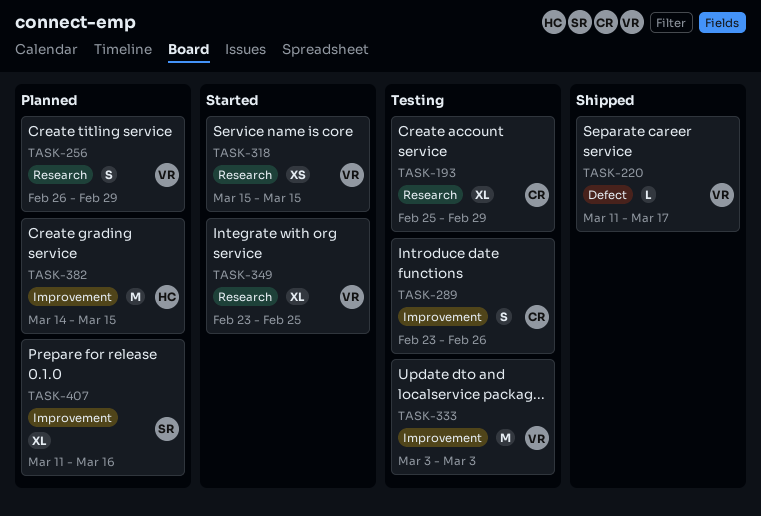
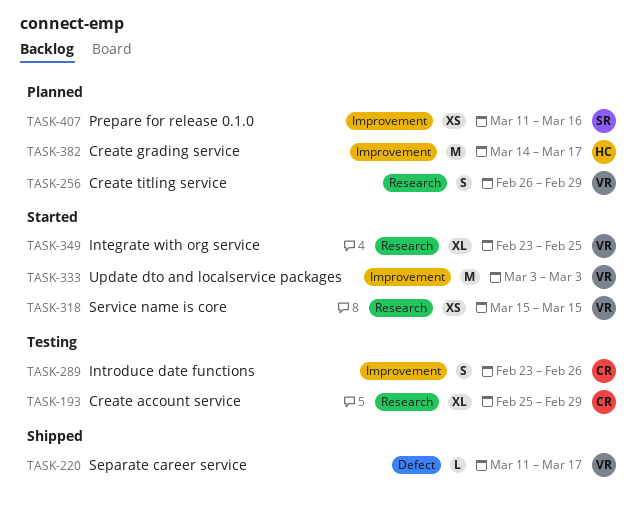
TASK-333, status: Testing -> Started
TASK-382, due: Mar 15 -> Mar 17
TASK-407, estimate: XL -> XS

